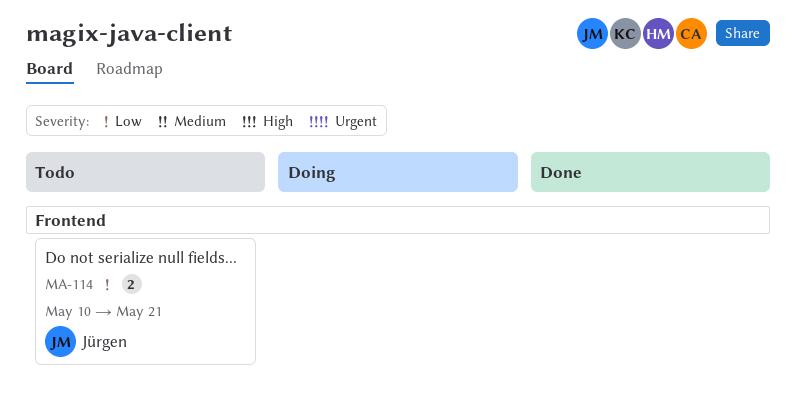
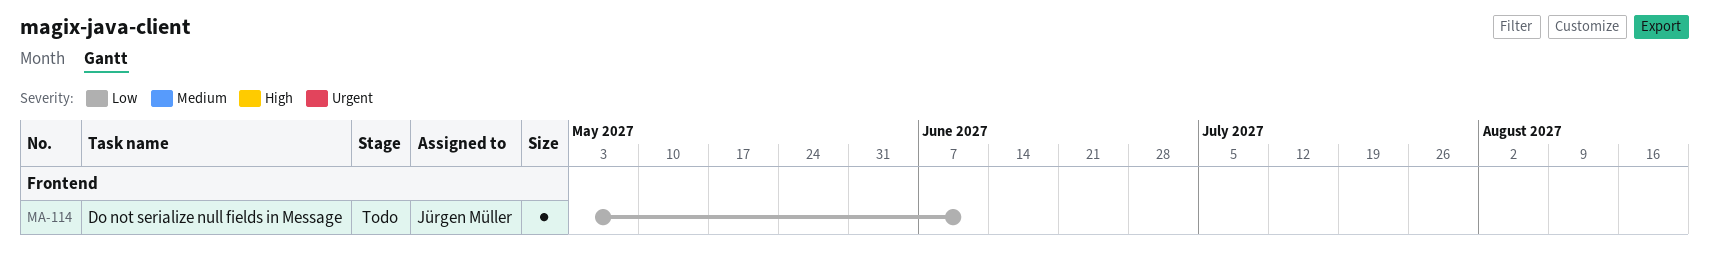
MA-114, estimate: 2 -> 1
MA-114, start: May 10 -> May 3
MA-114, due: May 21 -> Jun 11

